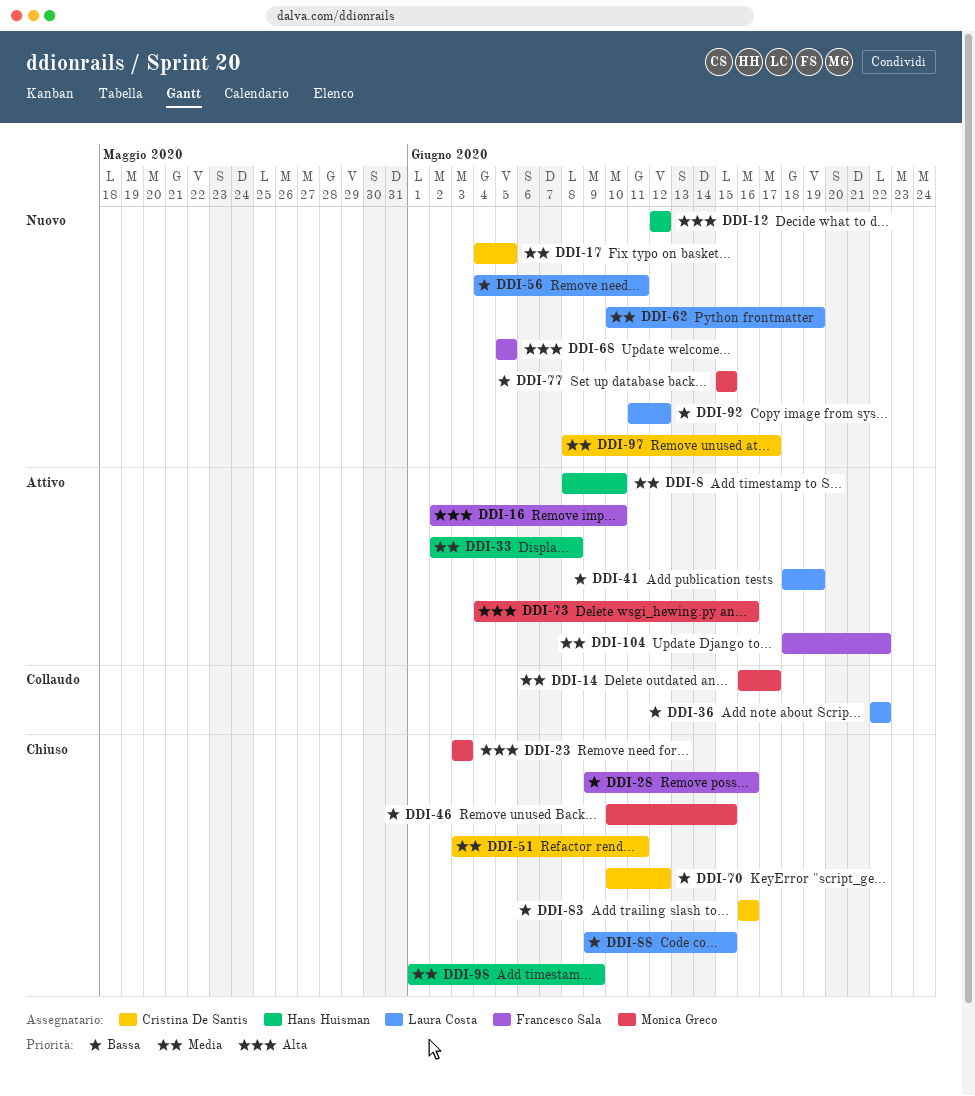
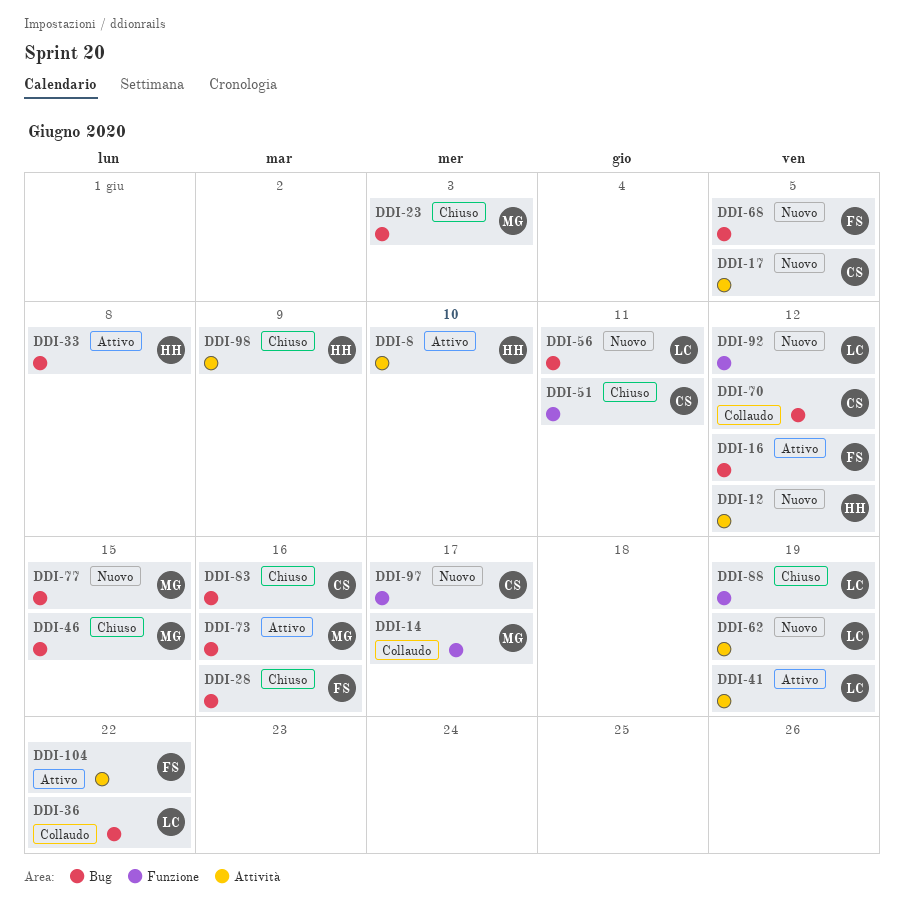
DDI-16, due: Jun 10 -> Jun 12
DDI-70, status: Chiuso -> Collaudo
DDI-88, due: Jun 15 -> Jun 19

